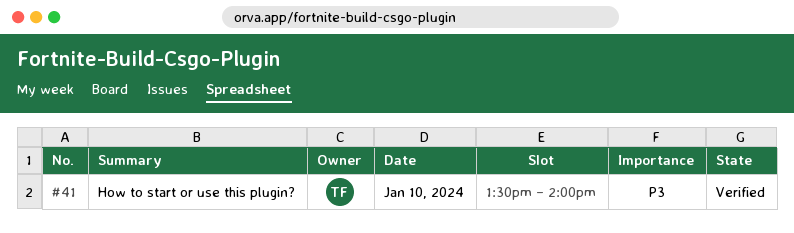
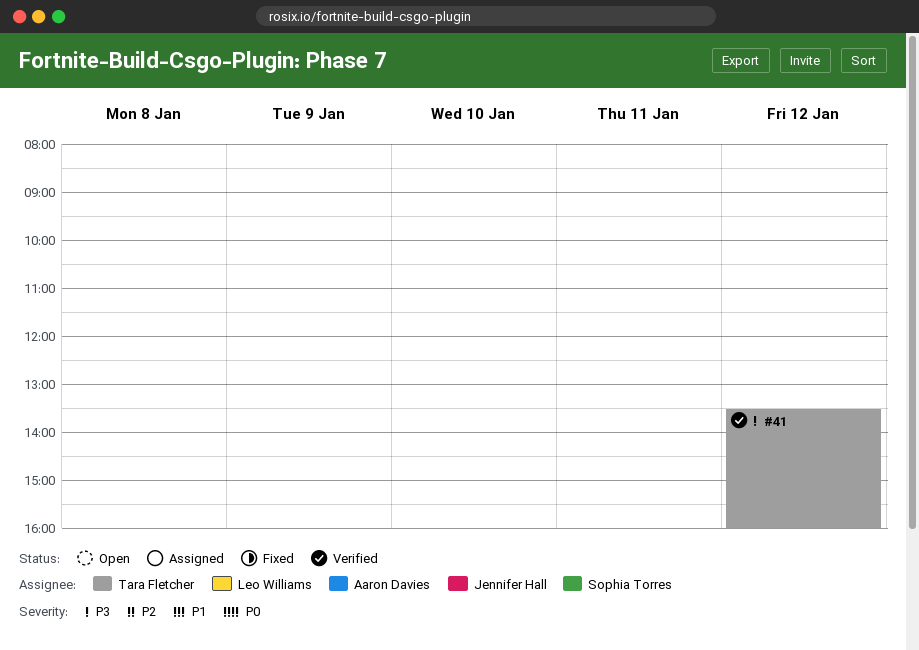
#41, day: Jan 10 -> Jan 12
#41, ends: 14:00 -> 16:00

